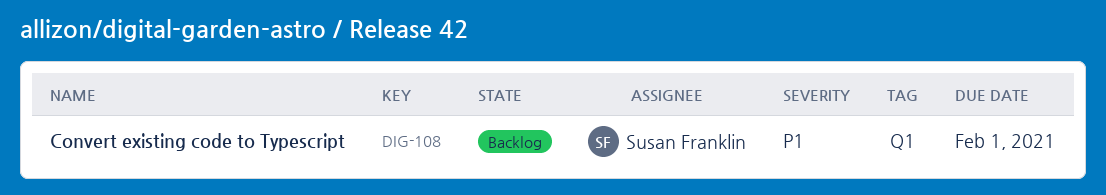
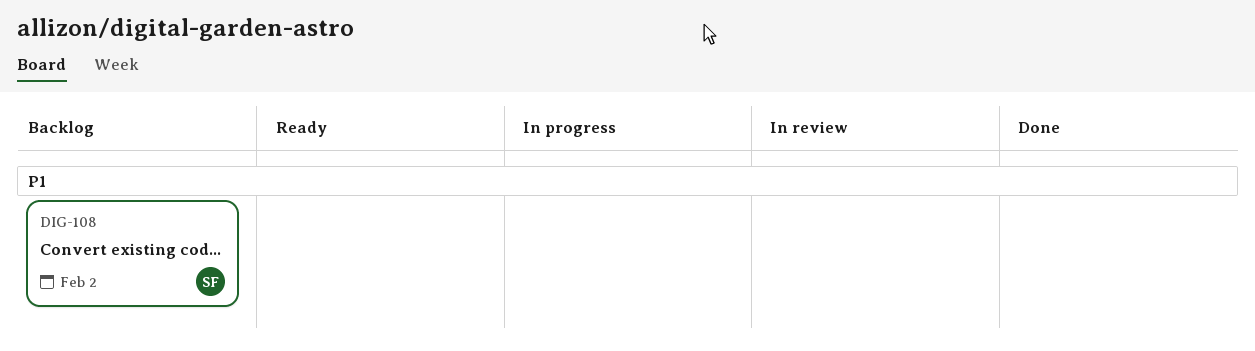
DIG-108, due: Feb 1 -> Feb 2

